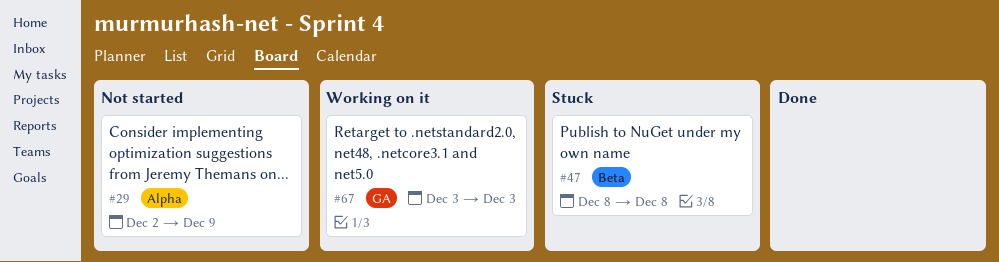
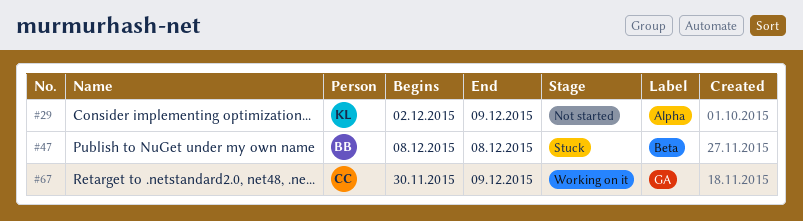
#67, start: Dec 3 -> Nov 30
#67, due: Dec 3 -> Dec 9

